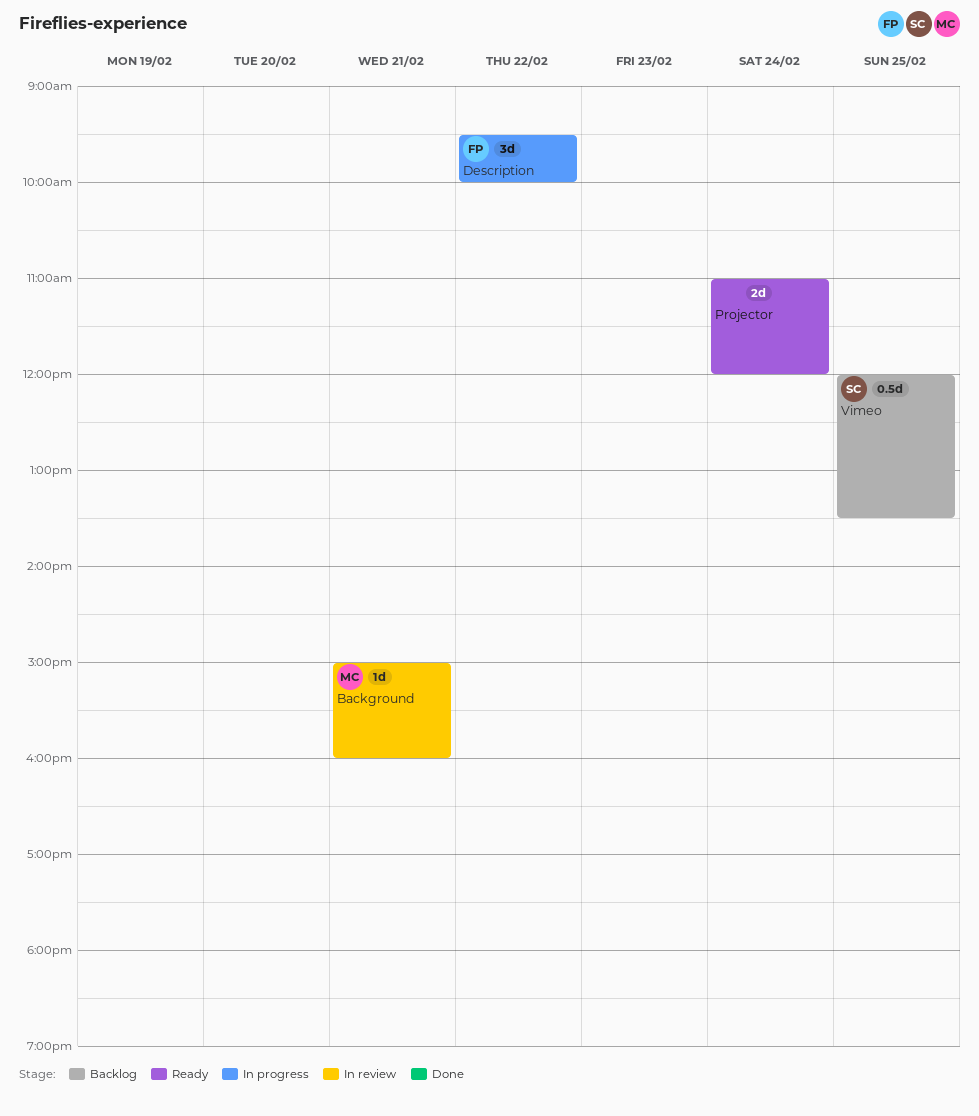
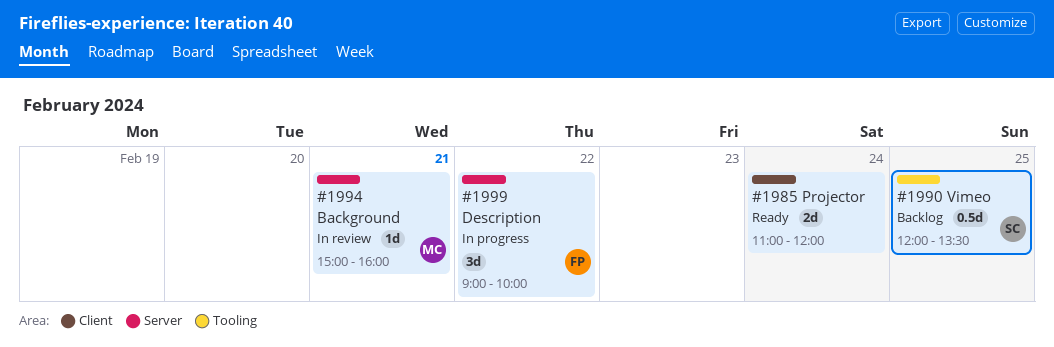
Description, begins: 09:30 -> 09:00

